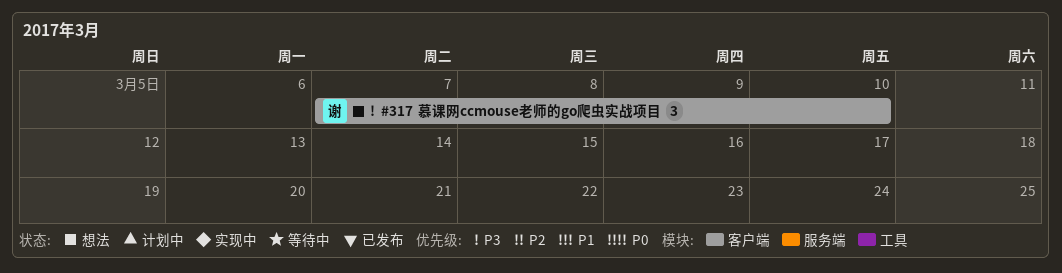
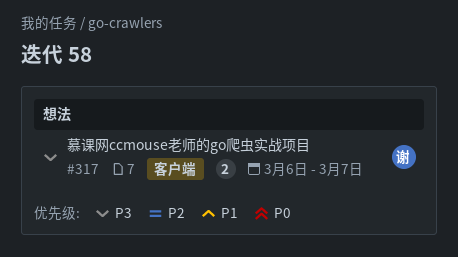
#317, estimate: 3 -> 2
#317, start: Mar 7 -> Mar 6
#317, due: Mar 10 -> Mar 7

